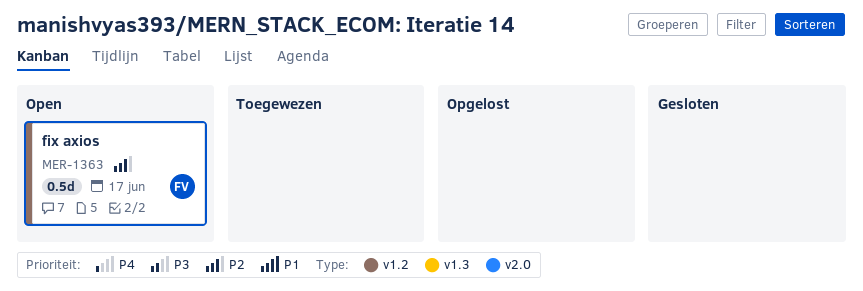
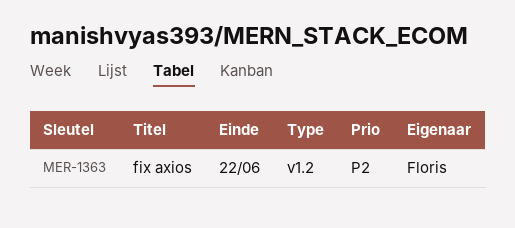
MER-1363, due: Jun 17 -> Jun 22

